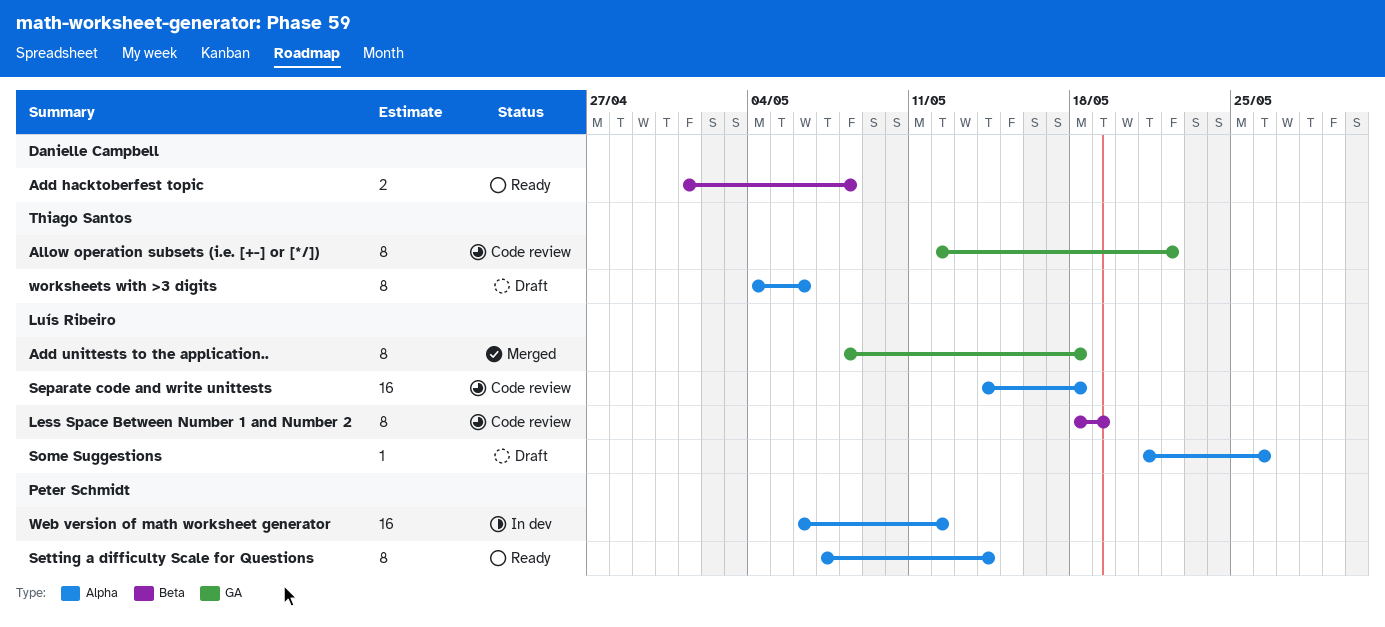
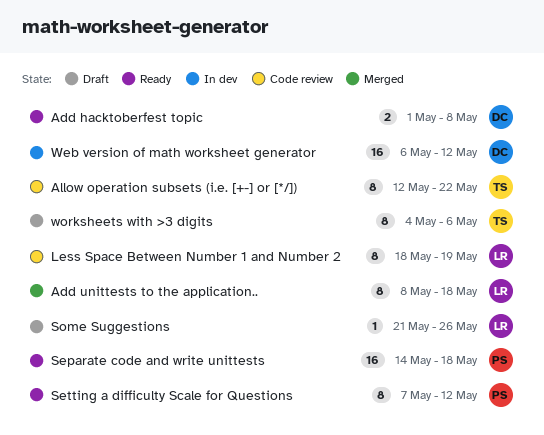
Separate code and write unittests, status: Code review -> Ready
Separate code and write unittests, owner: Luís Ribeiro -> Peter Schmidt
Setting a difficulty Scale for Questions, due: May 14 -> May 12
Web version of math worksheet generator, owner: Peter Schmidt -> Danielle Campbell

